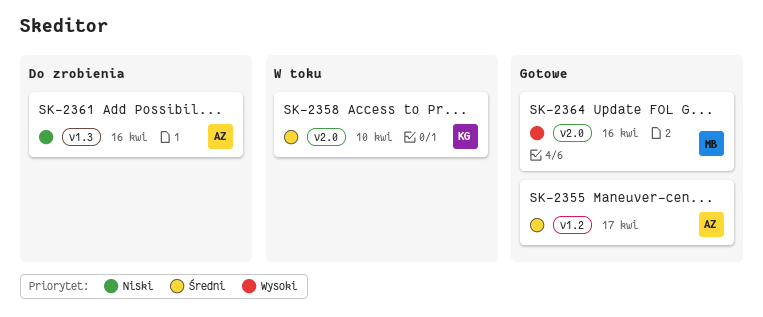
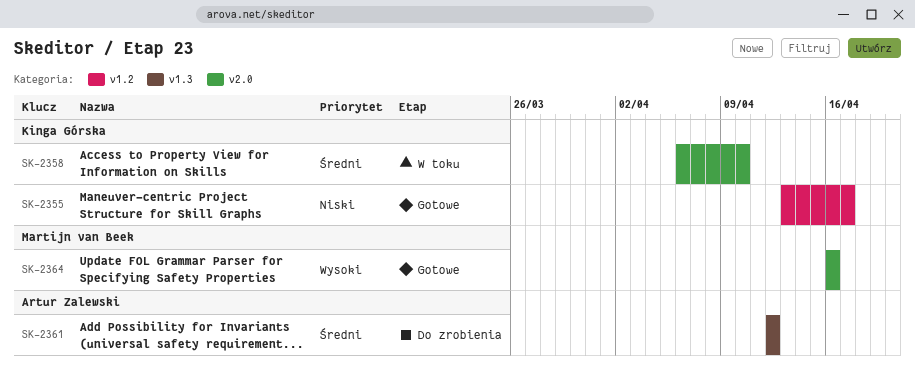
SK-2355, owner: Artur Zalewski -> Kinga Górska
SK-2355, priority: Średni -> Niski
SK-2361, priority: Niski -> Średni
SK-2361, due: Apr 16 -> Apr 12

